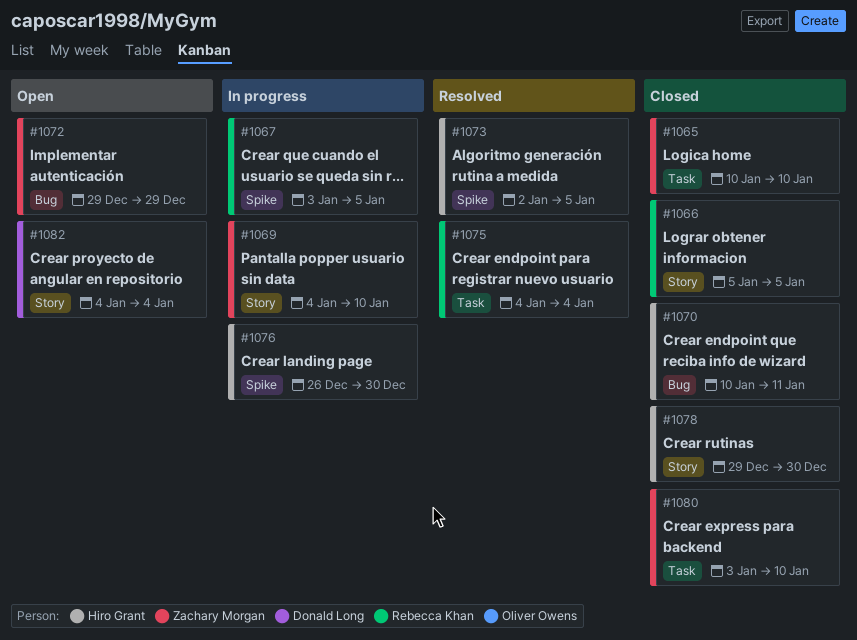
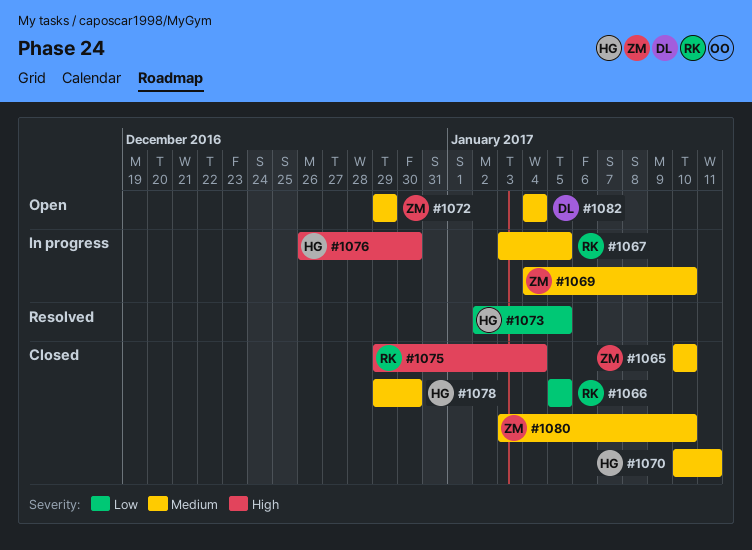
#1075, status: Resolved -> Closed
#1075, start: Jan 4 -> Dec 29

